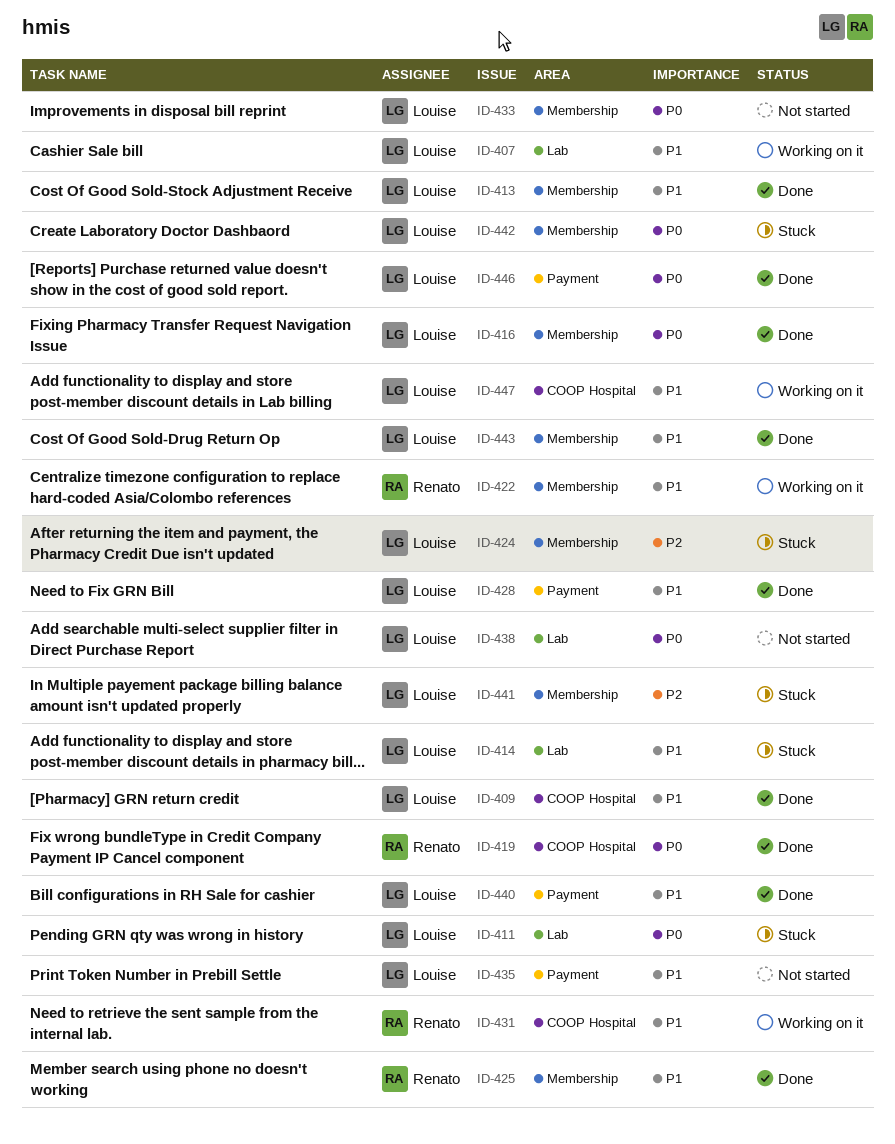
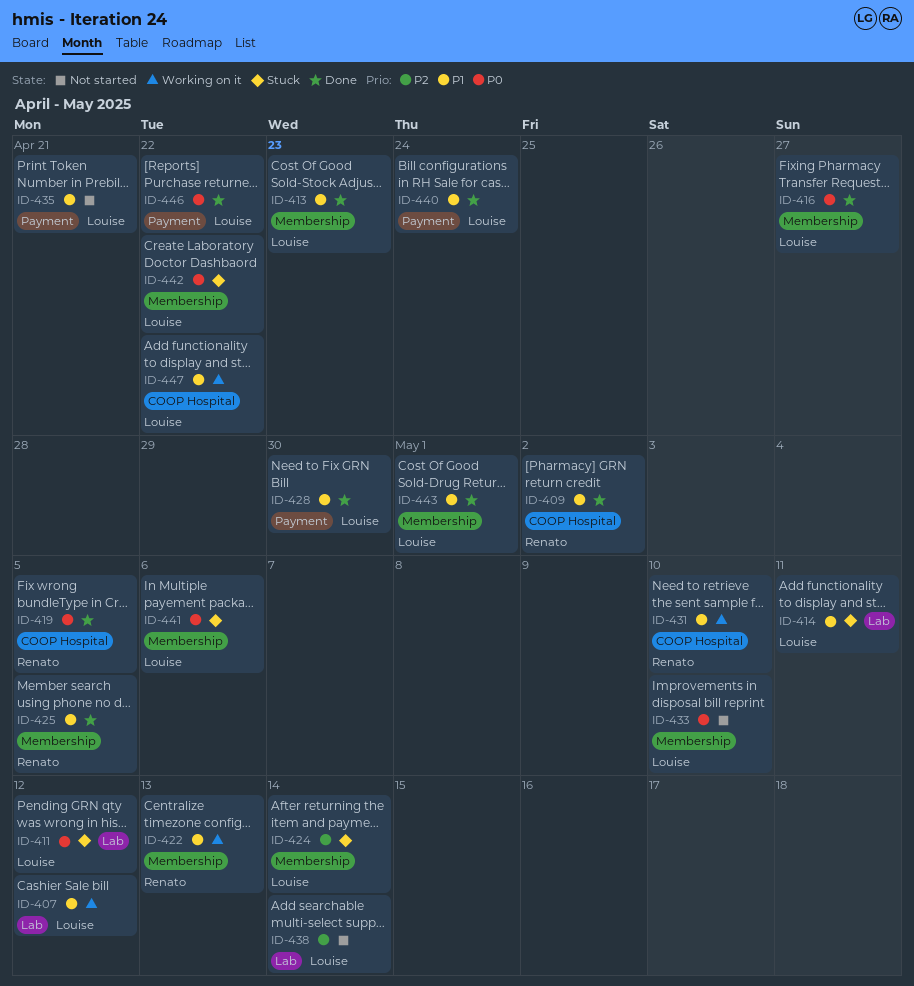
ID-409, owner: Louise -> Renato
ID-438, priority: P0 -> P2
ID-441, priority: P2 -> P0

